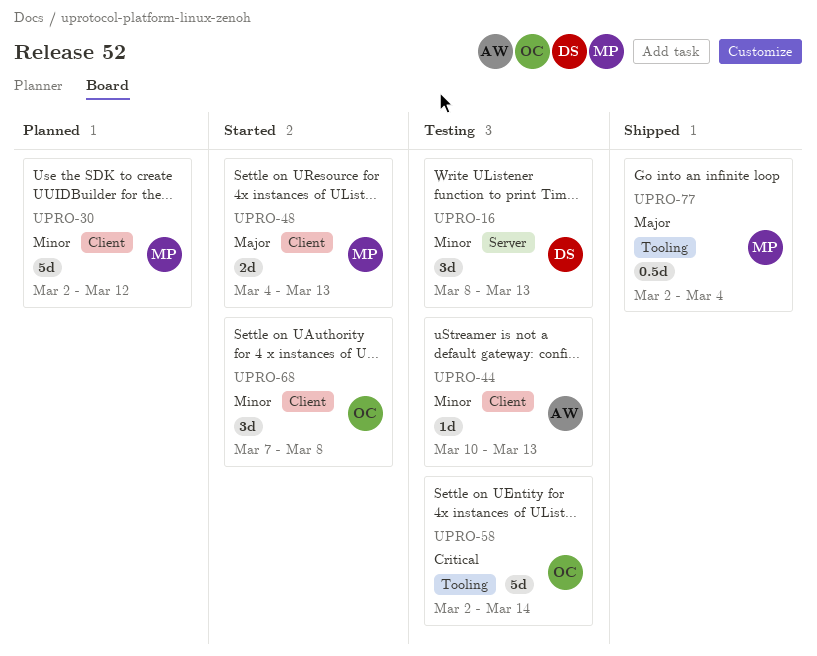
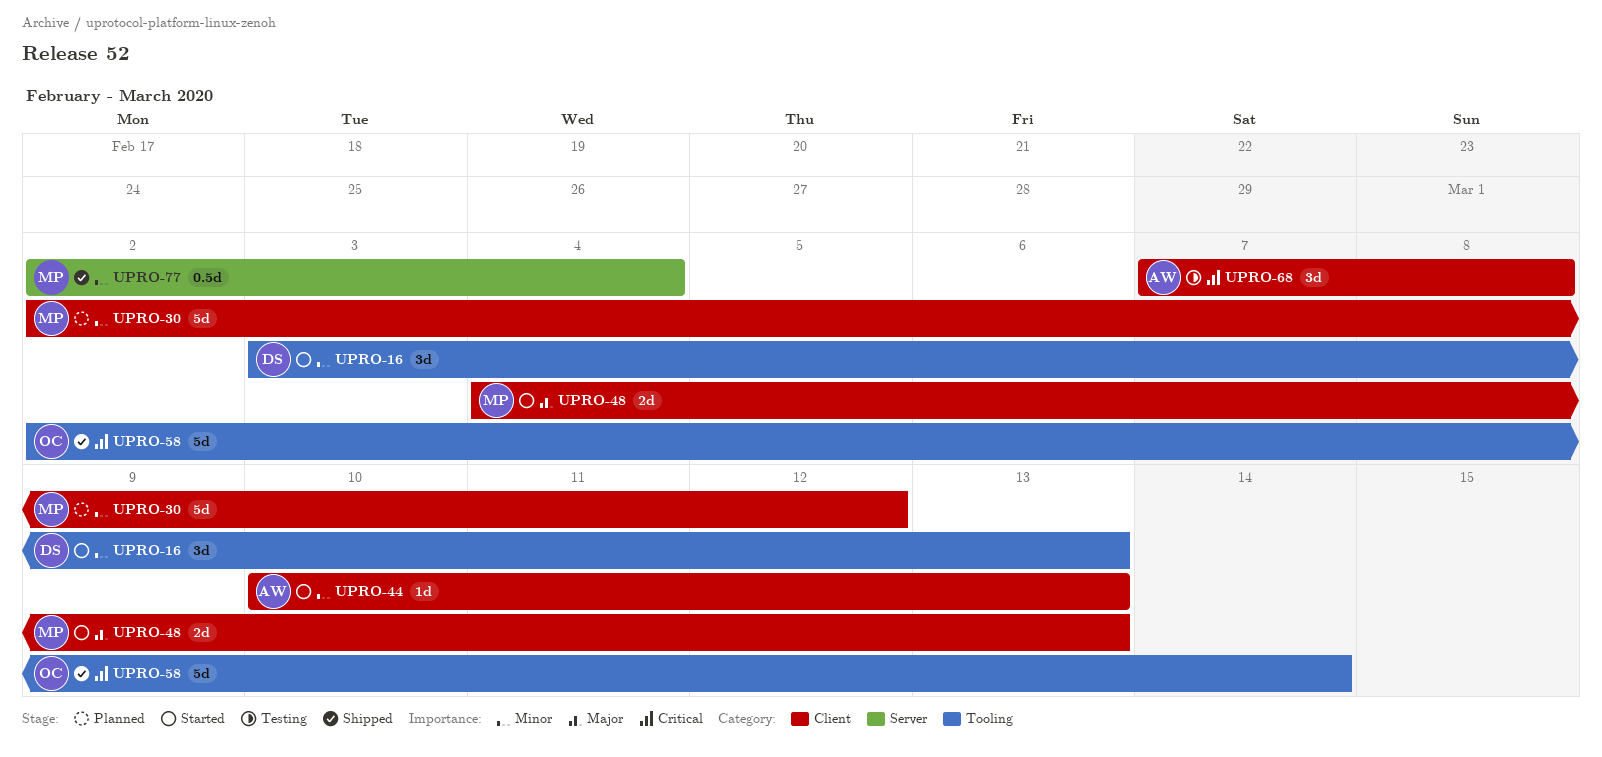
UPRO-16, status: Testing -> Started
UPRO-16, label: Server -> Tooling
UPRO-16, start: Mar 8 -> Mar 3
UPRO-44, status: Testing -> Started
UPRO-58, status: Testing -> Shipped
UPRO-68, status: Started -> Testing
UPRO-68, owner: OC -> AW
UPRO-68, priority: Minor -> Critical
UPRO-77, priority: Major -> Minor
UPRO-77, label: Tooling -> Server

